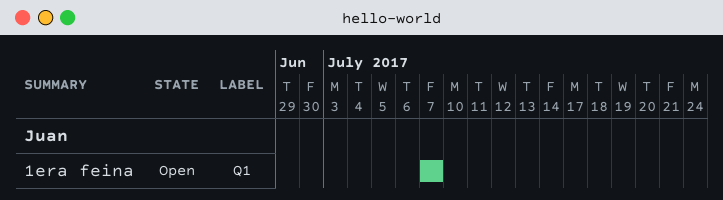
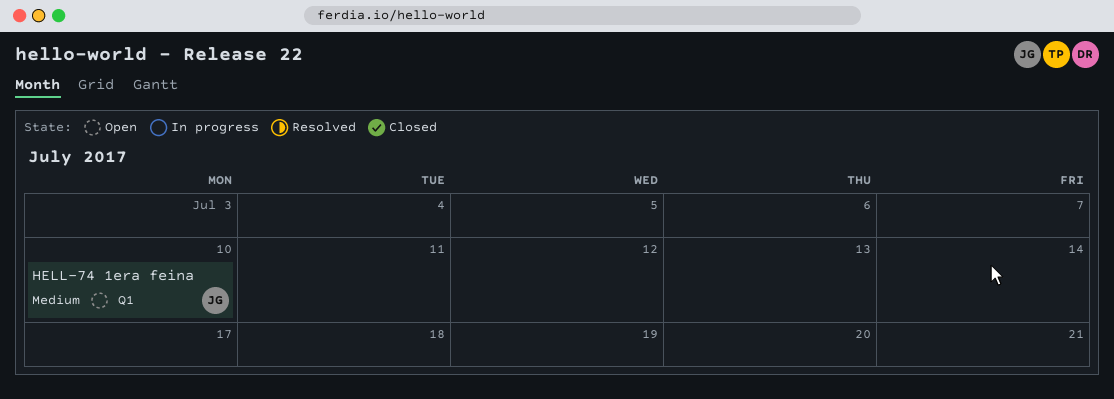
1era feina, due: Jul 7 -> Jul 10

